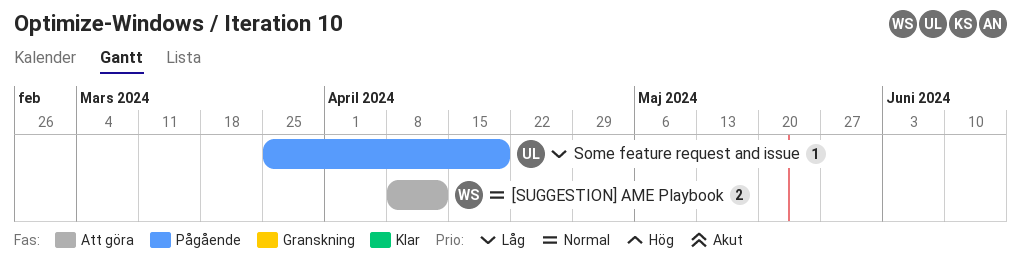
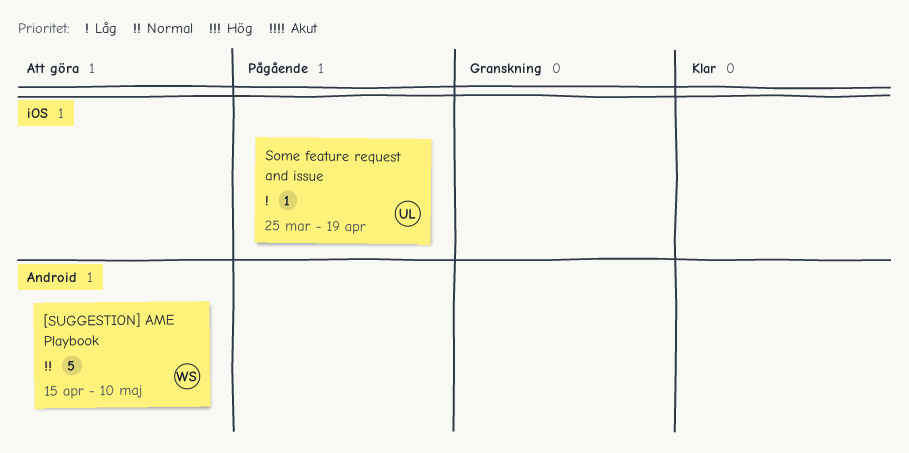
[SUGGESTION] AME Playbook, estimate: 2 -> 5
[SUGGESTION] AME Playbook, start: Apr 8 -> Apr 15
[SUGGESTION] AME Playbook, due: Apr 12 -> May 10

